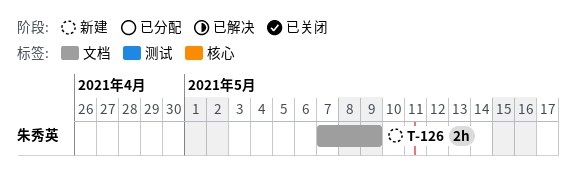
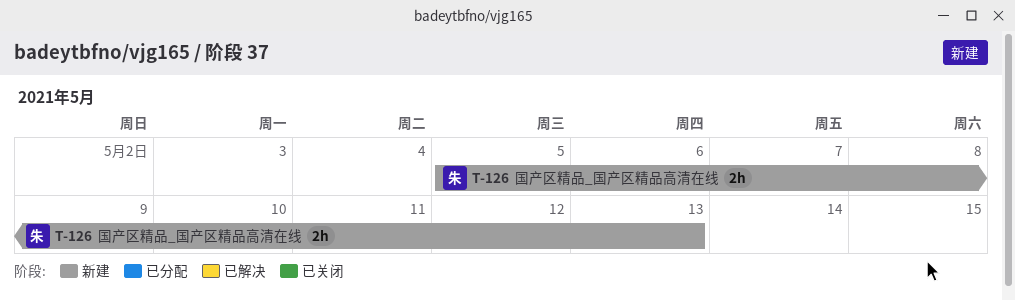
T-126, start: May 7 -> May 5
T-126, due: May 9 -> May 13

